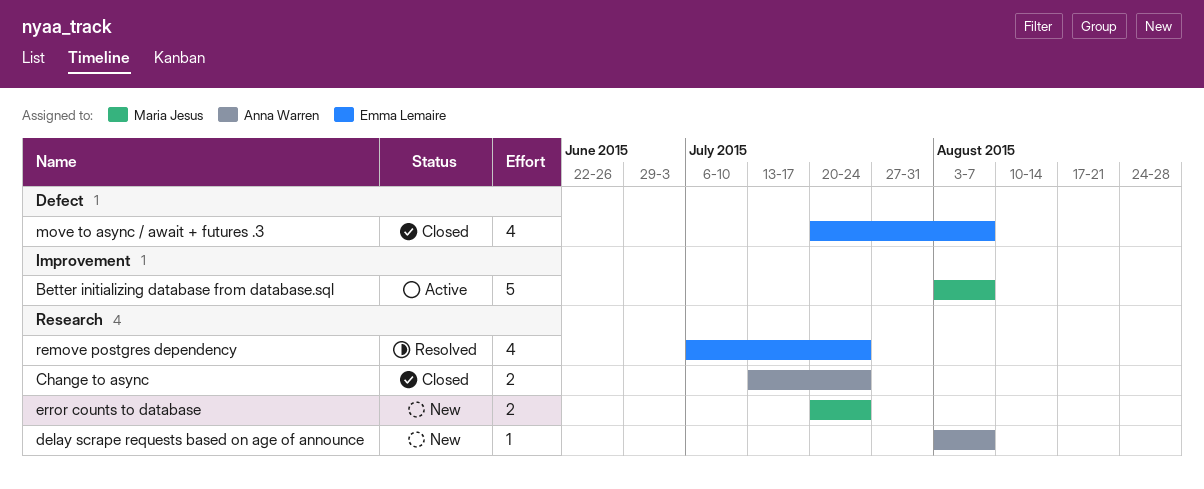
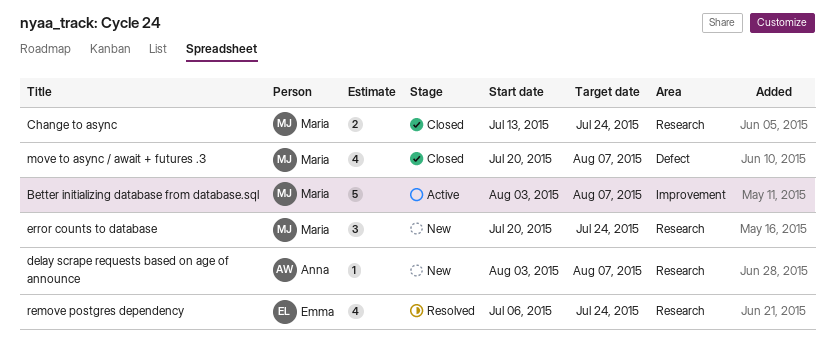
Change to async, owner: Anna Warren -> Maria Jesus
error counts to database, estimate: 2 -> 3
move to async / await + futures .3, owner: Emma Lemaire -> Maria Jesus

